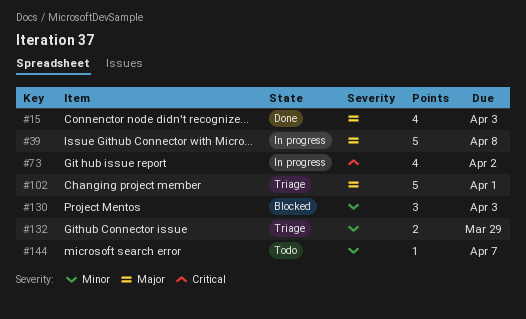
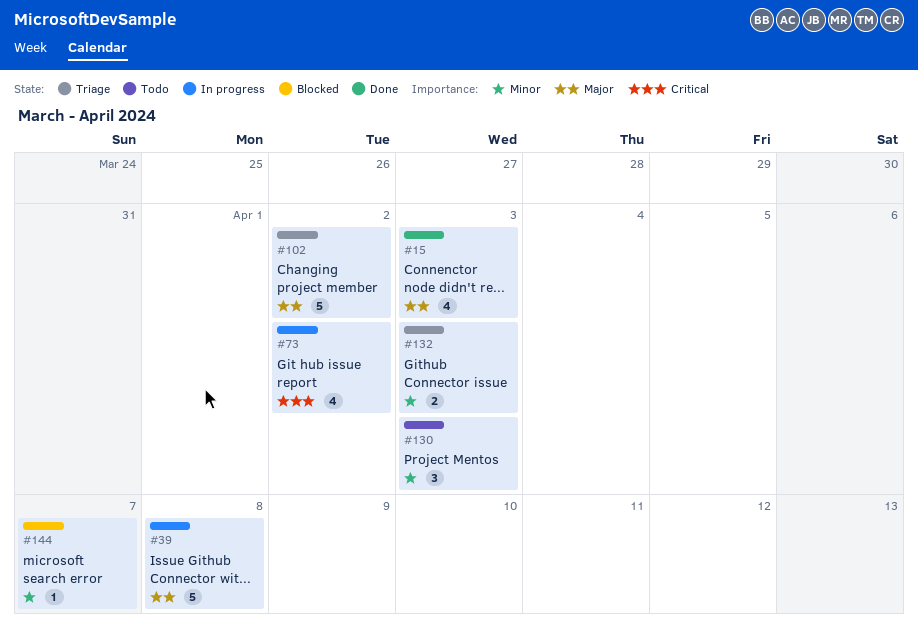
#102, due: Apr 1 -> Apr 2
#130, status: Blocked -> Todo
#132, due: Mar 29 -> Apr 3
#144, status: Todo -> Blocked

